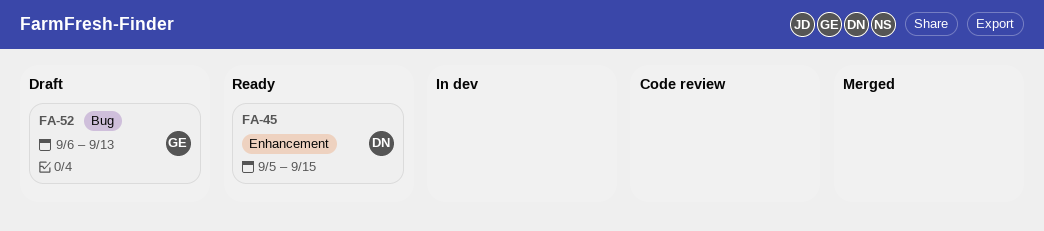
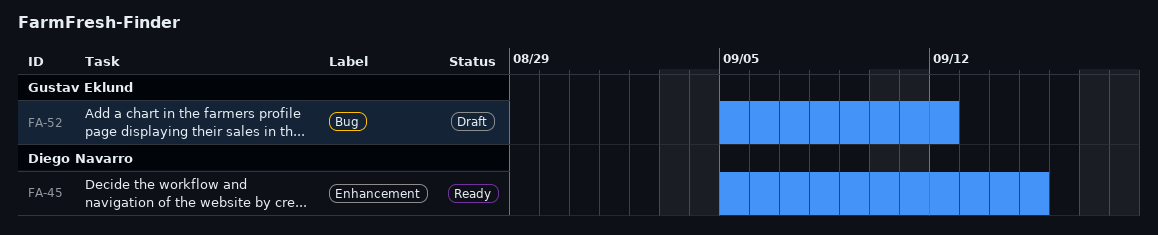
FA-52, start: Sep 6 -> Sep 5
FA-52, due: Sep 13 -> Sep 12

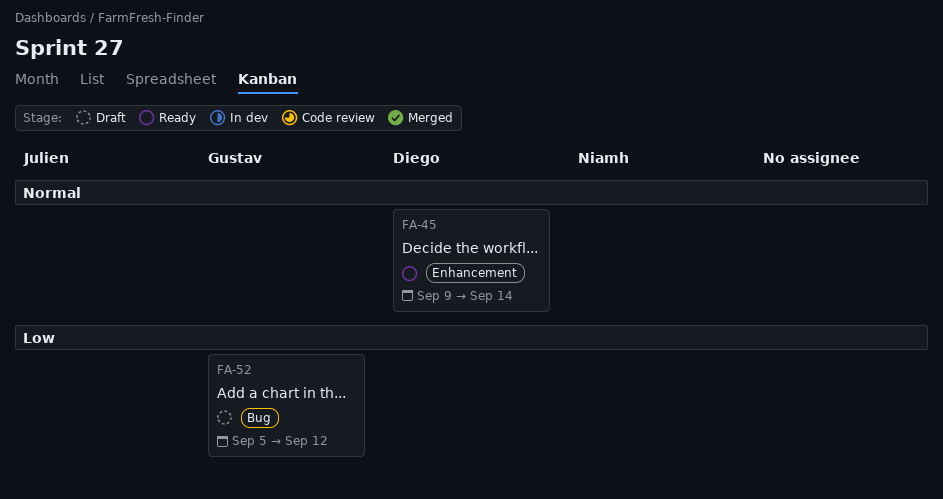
FA-45, start: Sep 5 -> Sep 9
FA-45, due: Sep 15 -> Sep 14

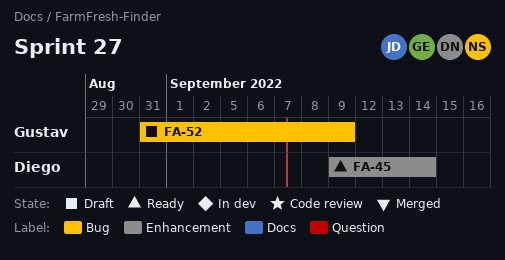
FA-52, start: Sep 5 -> Aug 31
FA-52, due: Sep 12 -> Sep 9

